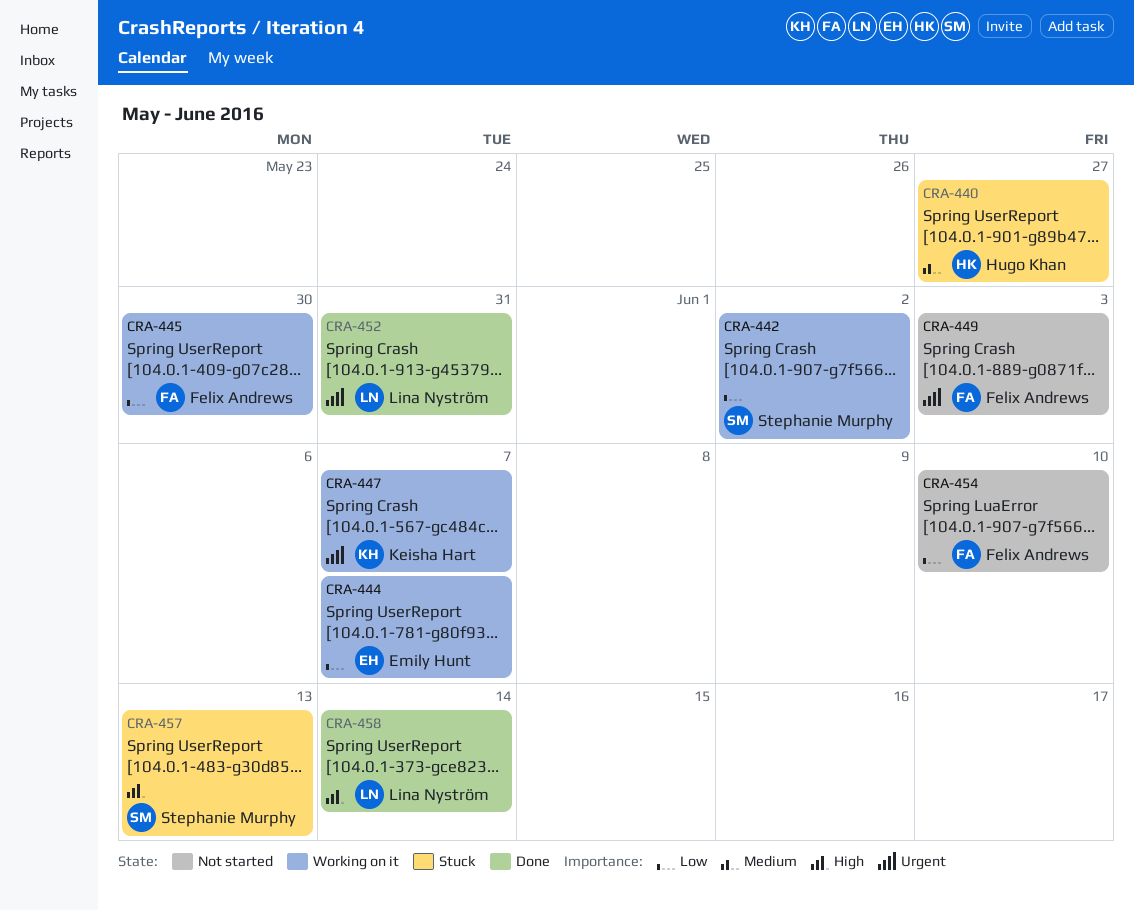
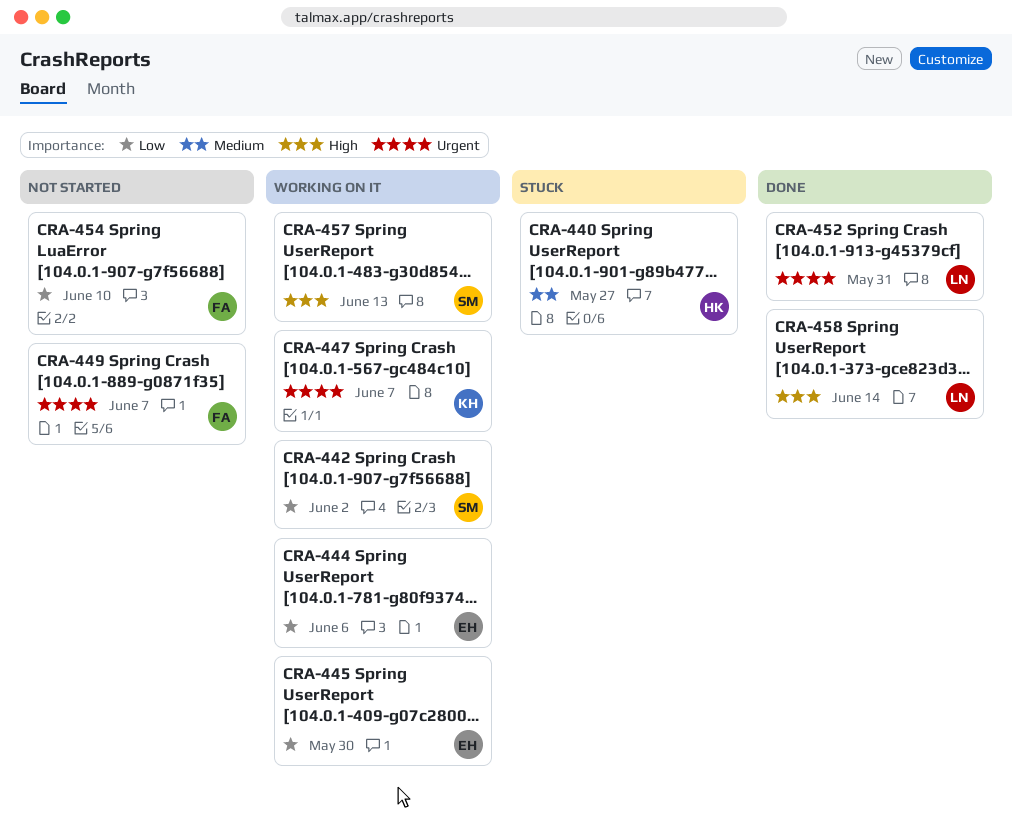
CRA-444, due: Jun 7 -> Jun 6
CRA-445, owner: Felix Andrews -> Emily Hunt
CRA-449, due: Jun 3 -> Jun 7
CRA-457, status: Stuck -> Working on it

